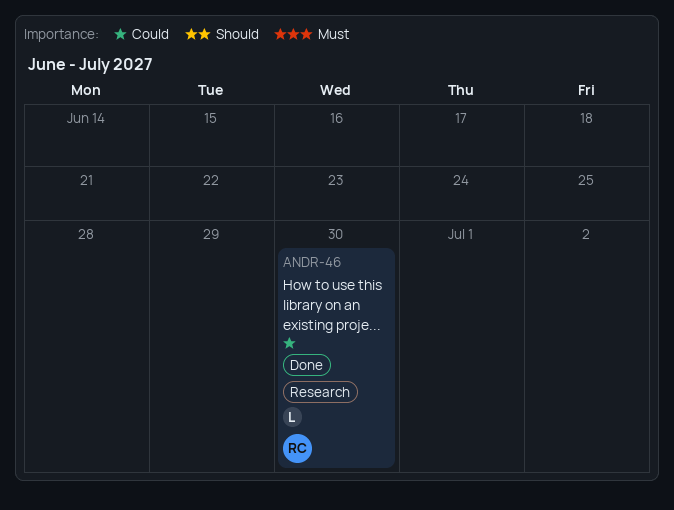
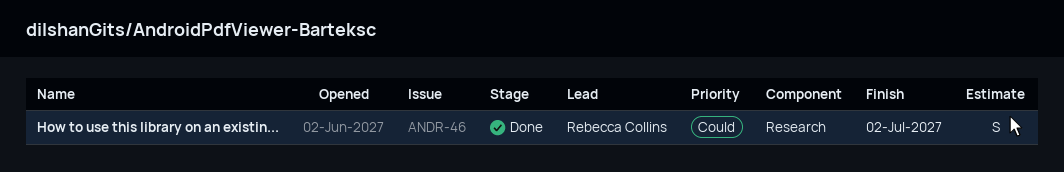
ANDR-46, estimate: L -> S
ANDR-46, due: Jun 30 -> Jul 2

